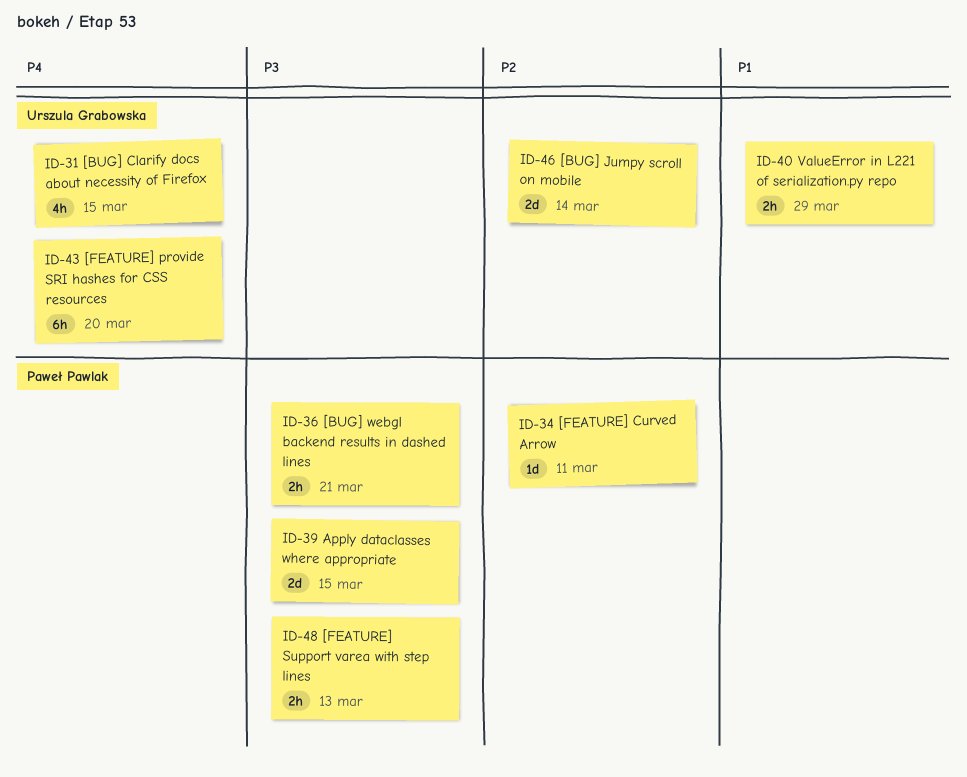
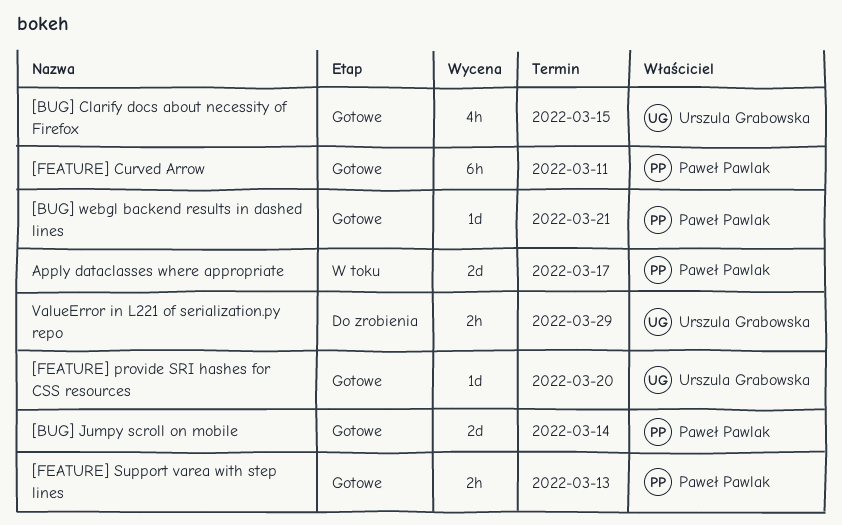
[BUG] Jumpy scroll on mobile, owner: Urszula Grabowska -> Paweł Pawlak
[BUG] webgl backend results in dashed lines, estimate: 2h -> 1d
[FEATURE] Curved Arrow, estimate: 1d -> 6h
[FEATURE] provide SRI hashes for CSS resources, estimate: 6h -> 1d
Apply dataclasses where appropriate, due: Mar 15 -> Mar 17

